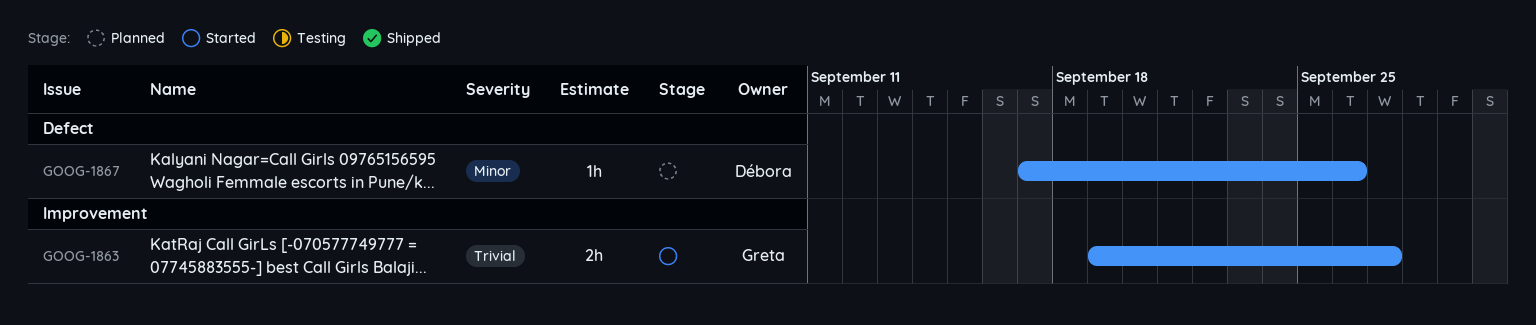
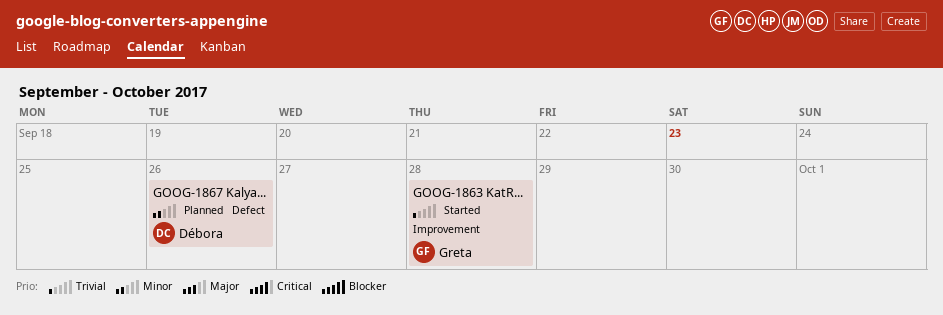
GOOG-1863, due: Sep 27 -> Sep 28

